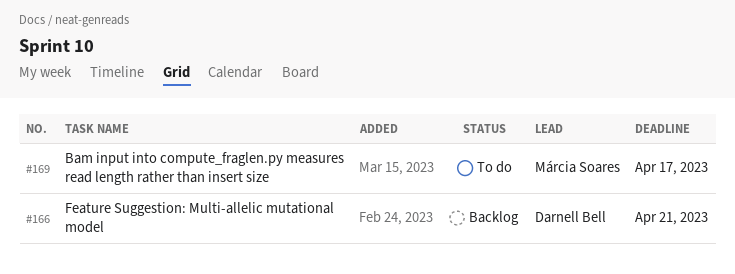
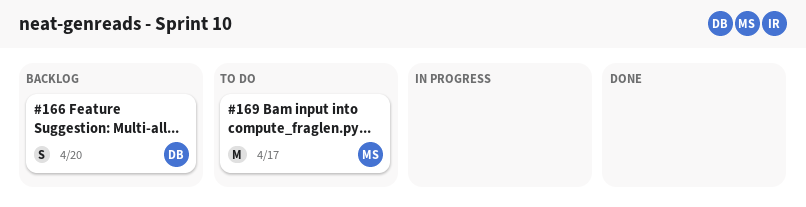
#166, due: Apr 21 -> Apr 20

